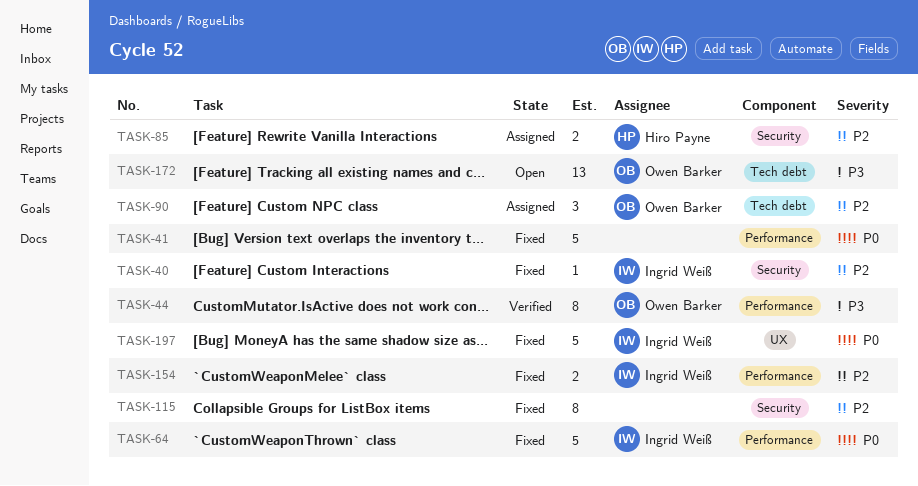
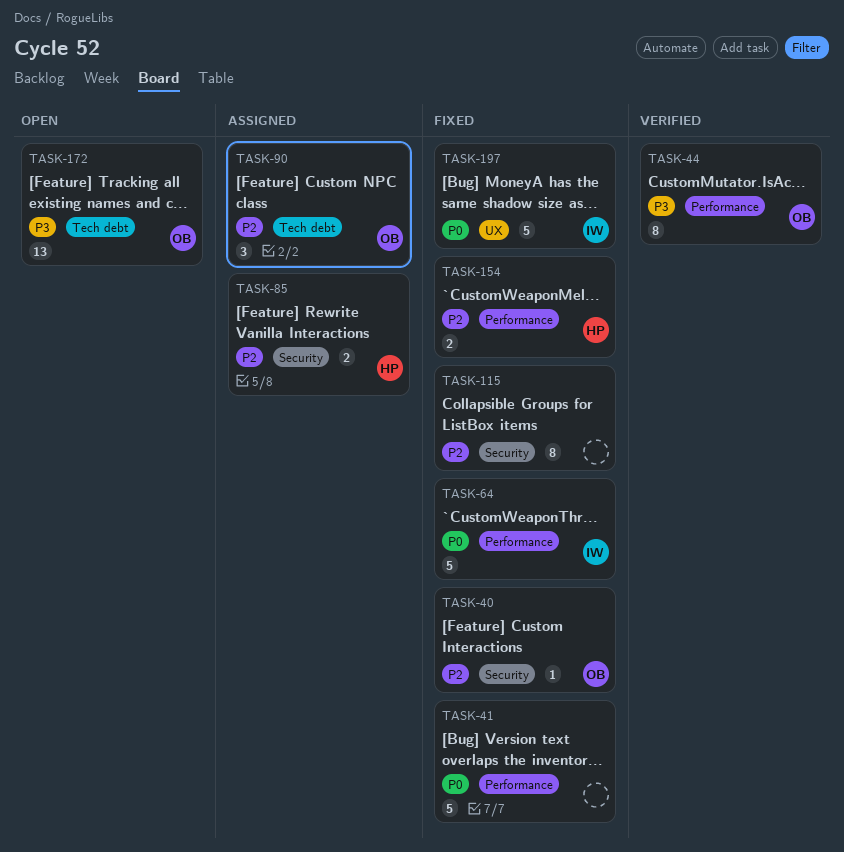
TASK-40, owner: Ingrid Weiß -> Owen Barker
TASK-154, owner: Ingrid Weiß -> Hiro Payne

